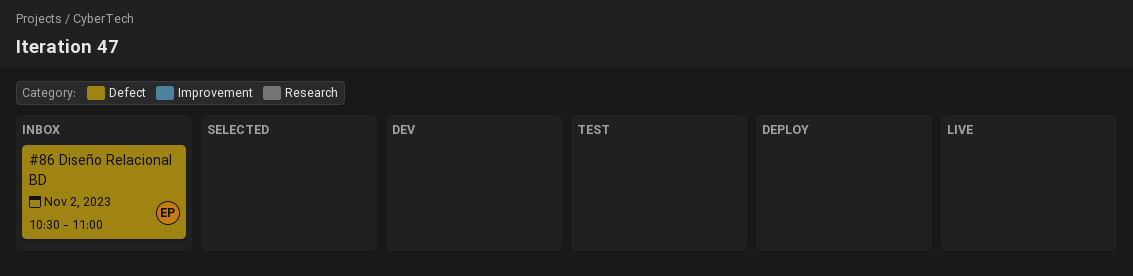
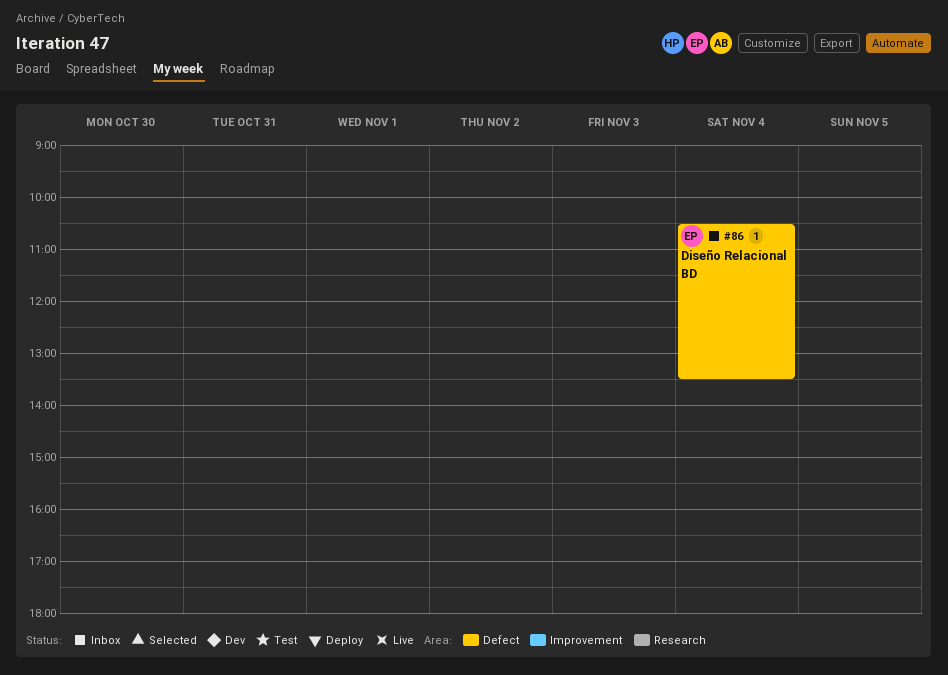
#86, day: Nov 2 -> Nov 4
#86, ends: 11:00 -> 13:30

